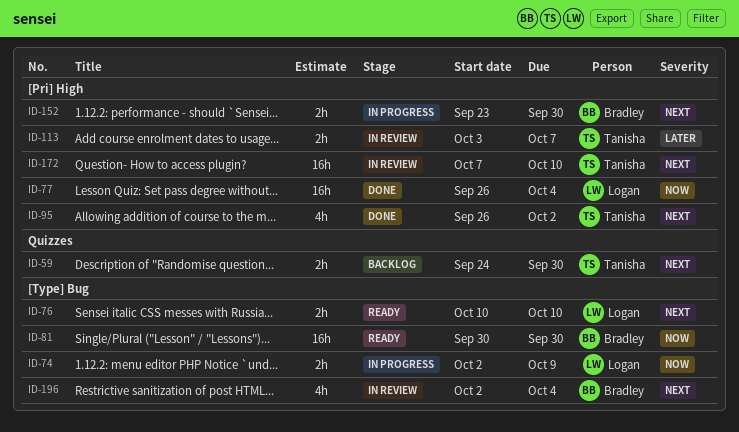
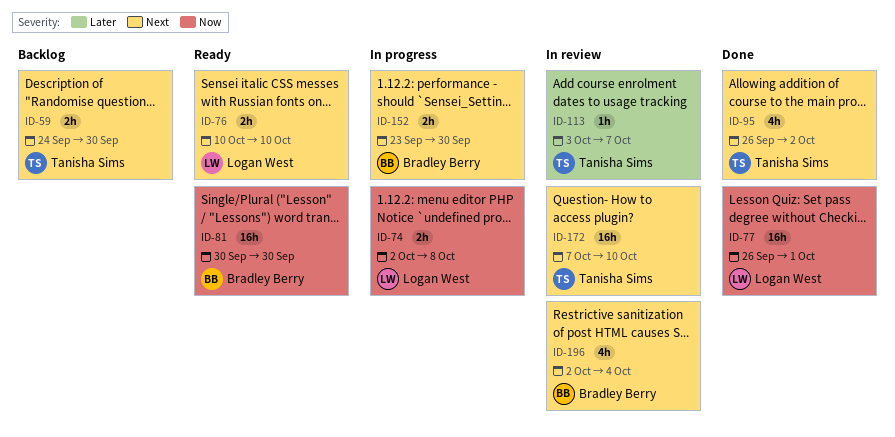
ID-74, due: Oct 9 -> Oct 8
ID-77, due: Oct 4 -> Oct 1
ID-113, estimate: 2h -> 1h

